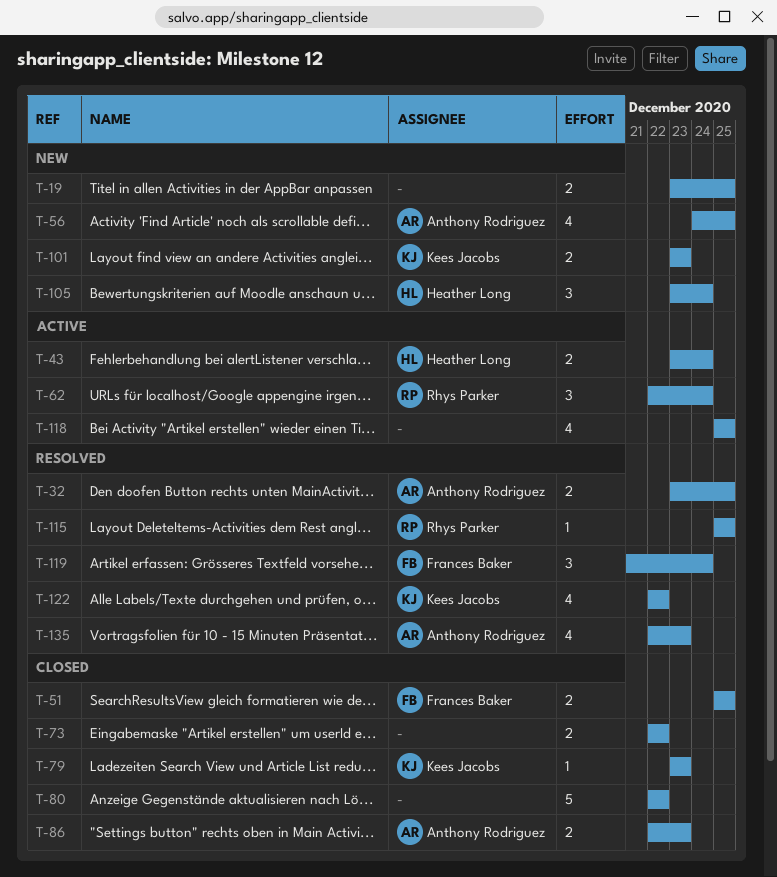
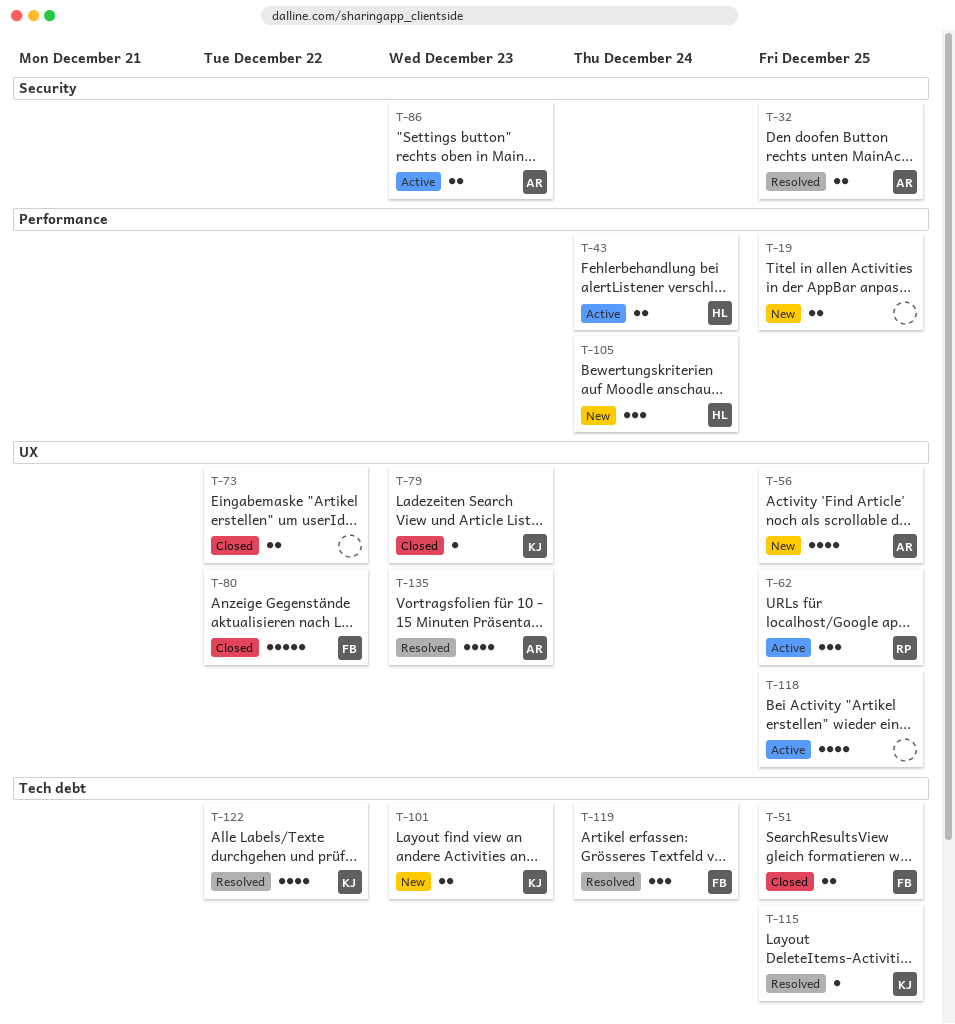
T-62, due: Dec 24 -> Dec 25
T-80, owner: none -> Frances Baker
T-86, status: Closed -> Active
T-115, owner: Rhys Parker -> Kees Jacobs

